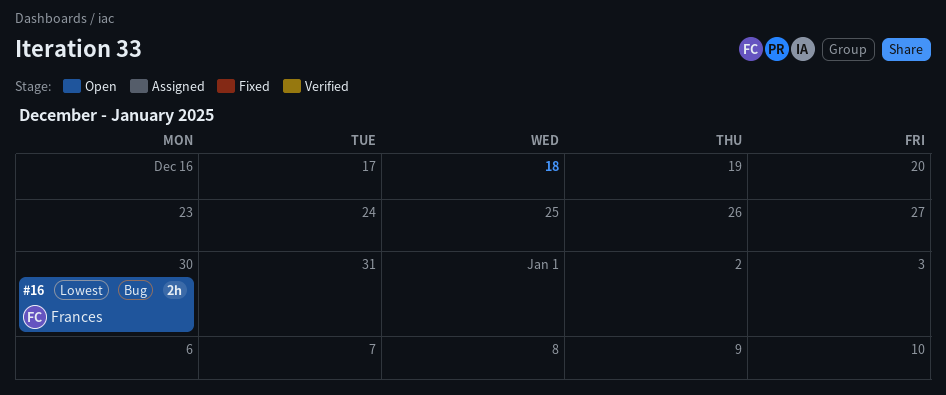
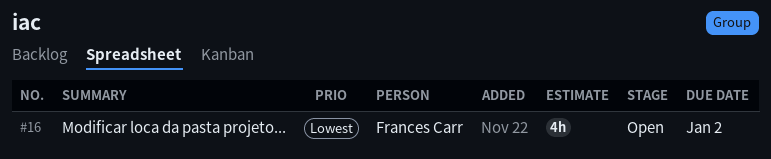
#16, estimate: 2h -> 4h
#16, due: Dec 30 -> Jan 2

